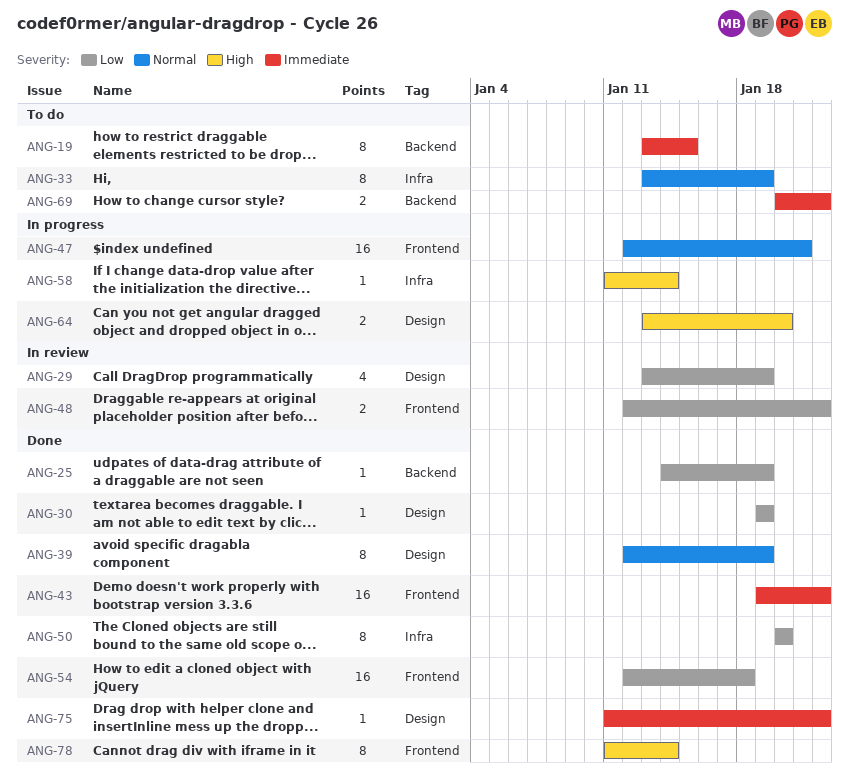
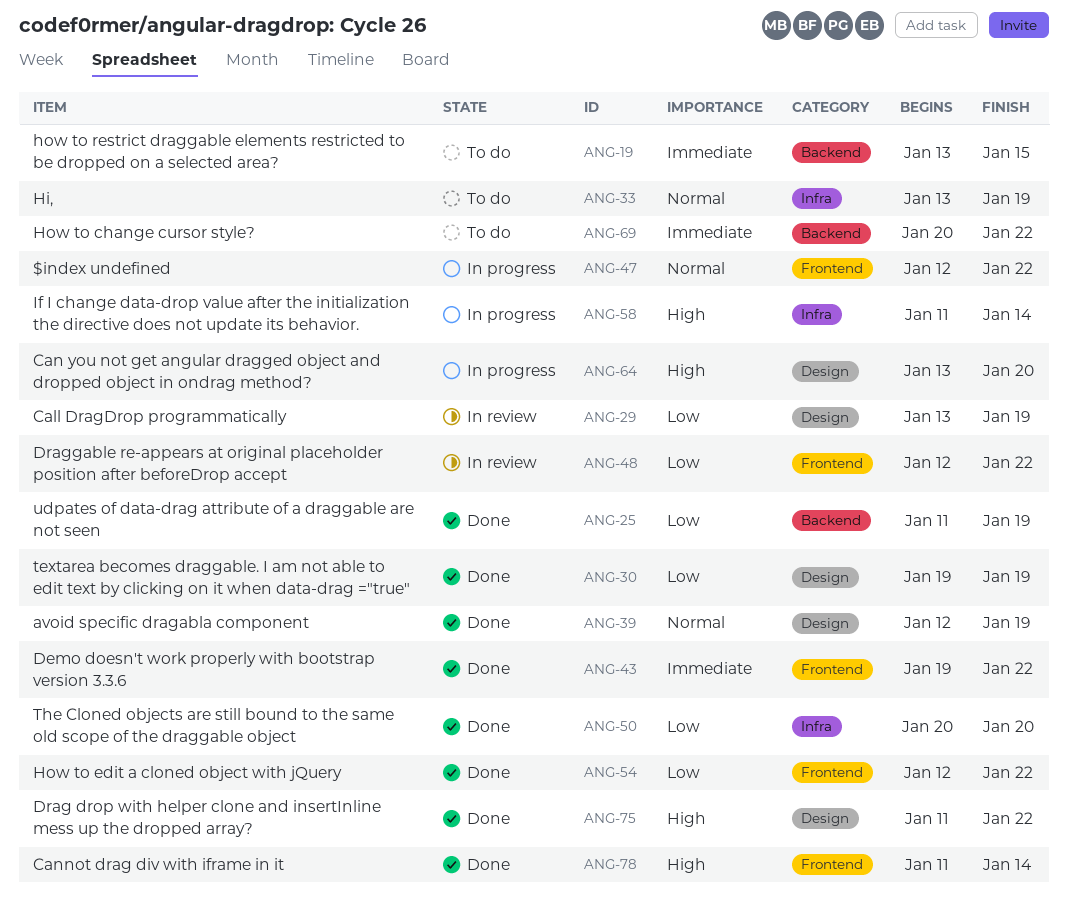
ANG-25, start: Jan 14 -> Jan 11
ANG-47, due: Jan 21 -> Jan 22
ANG-54, due: Jan 18 -> Jan 22
ANG-75, priority: Immediate -> High

